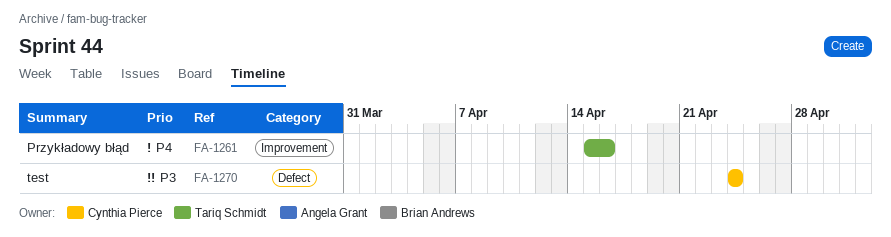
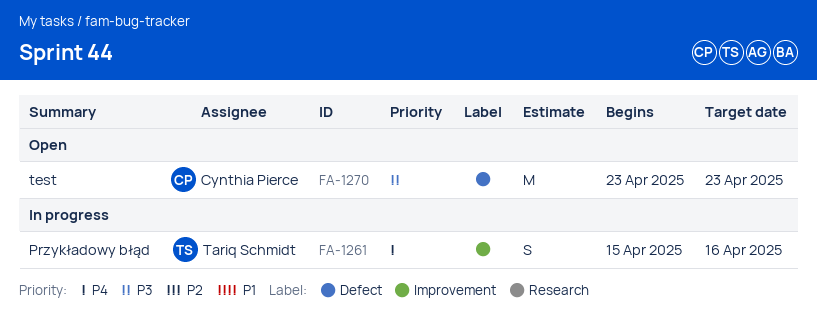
FA-1270, start: Apr 24 -> Apr 23
FA-1270, due: Apr 24 -> Apr 23

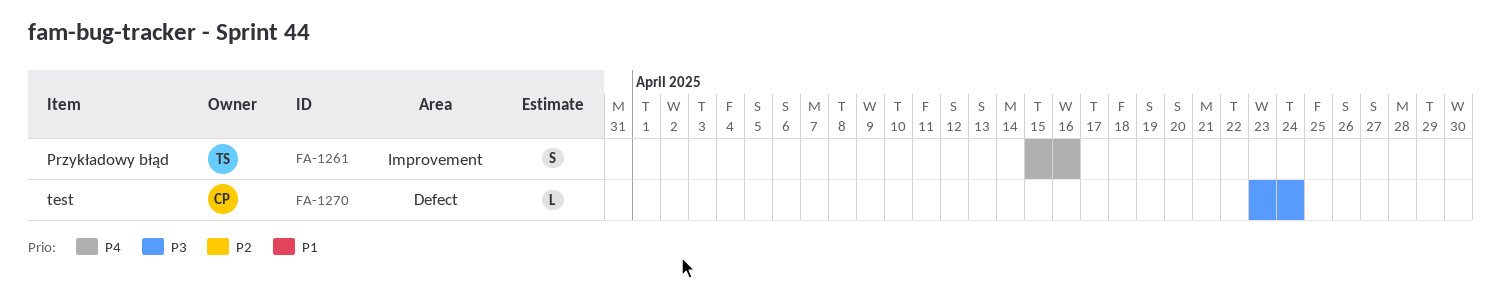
FA-1270, estimate: M -> L
FA-1270, due: Apr 23 -> Apr 24

